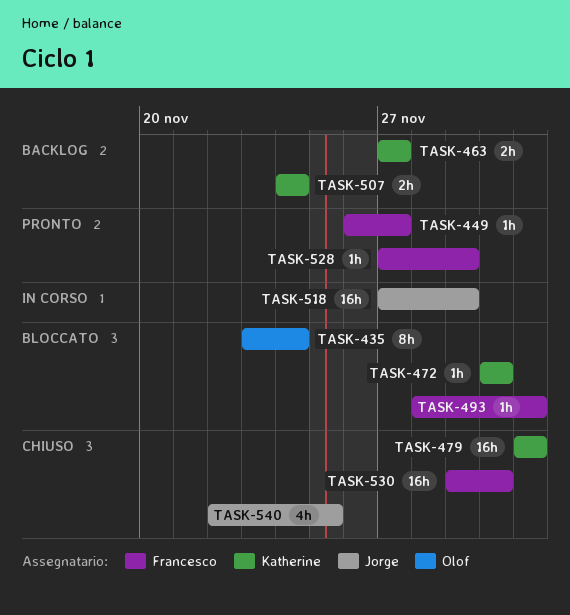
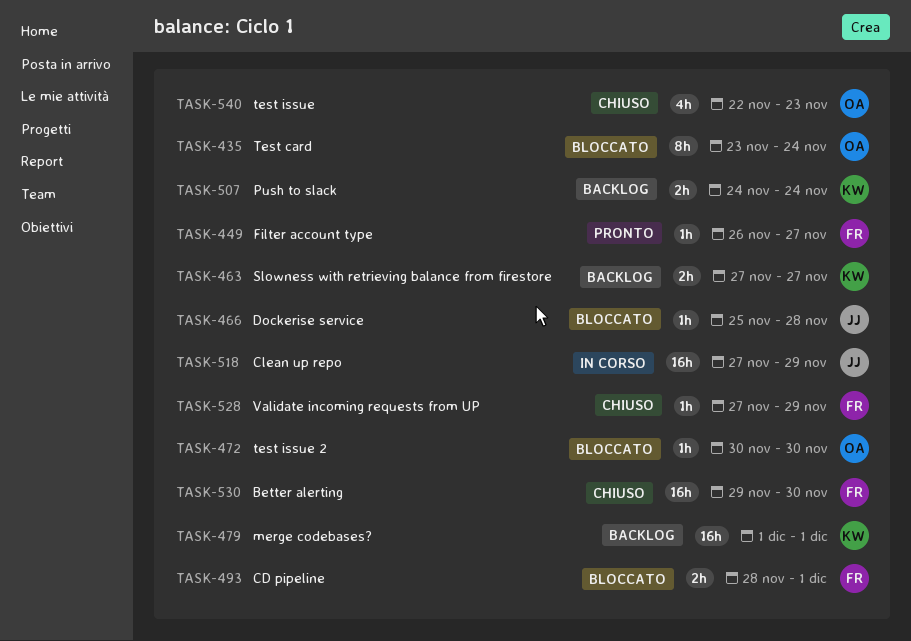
TASK-466: none -> present
TASK-472, owner: Katherine -> Olof
TASK-479, status: Chiuso -> Backlog
TASK-493, estimate: 1h -> 2h
TASK-528, status: Pronto -> Chiuso
TASK-540, owner: Jorge -> Olof
TASK-540, due: Nov 25 -> Nov 23

